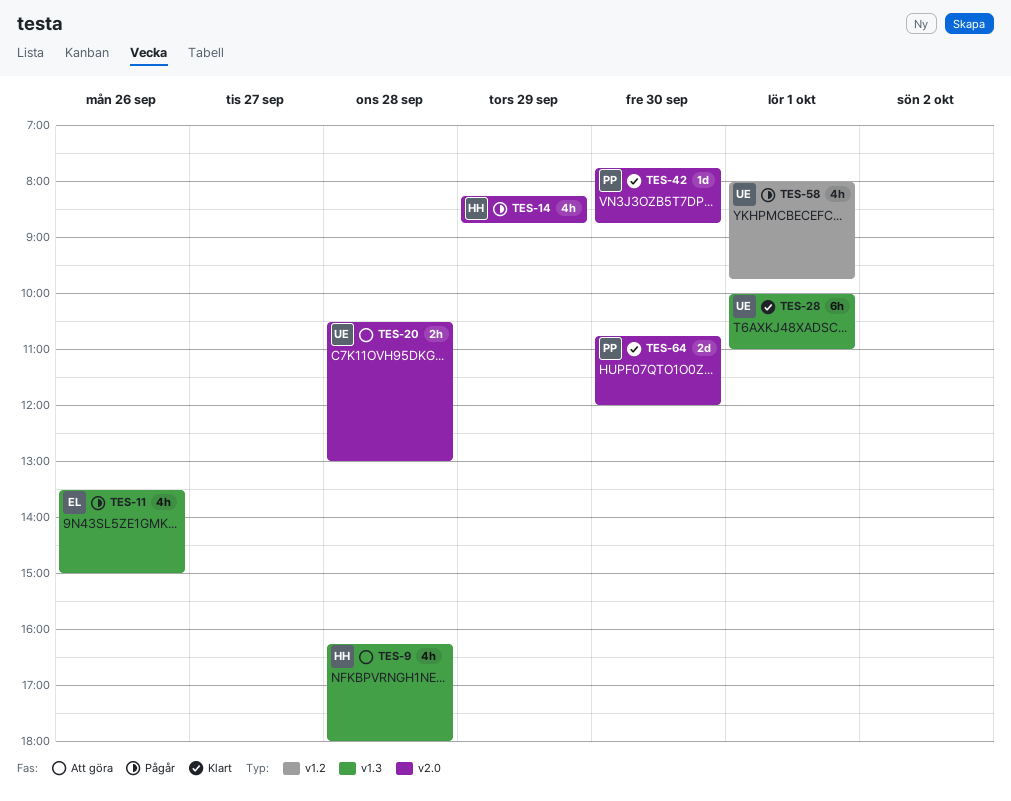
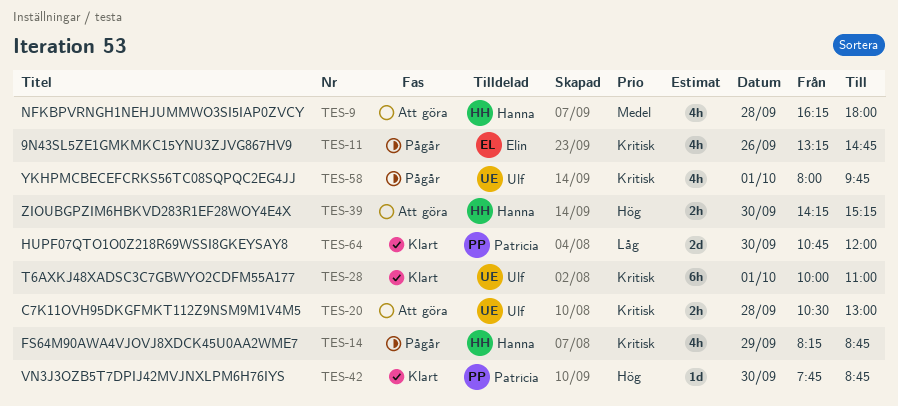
TES-11, begins: 13:30 -> 13:15
TES-11, ends: 15:00 -> 14:45
TES-39: none -> present

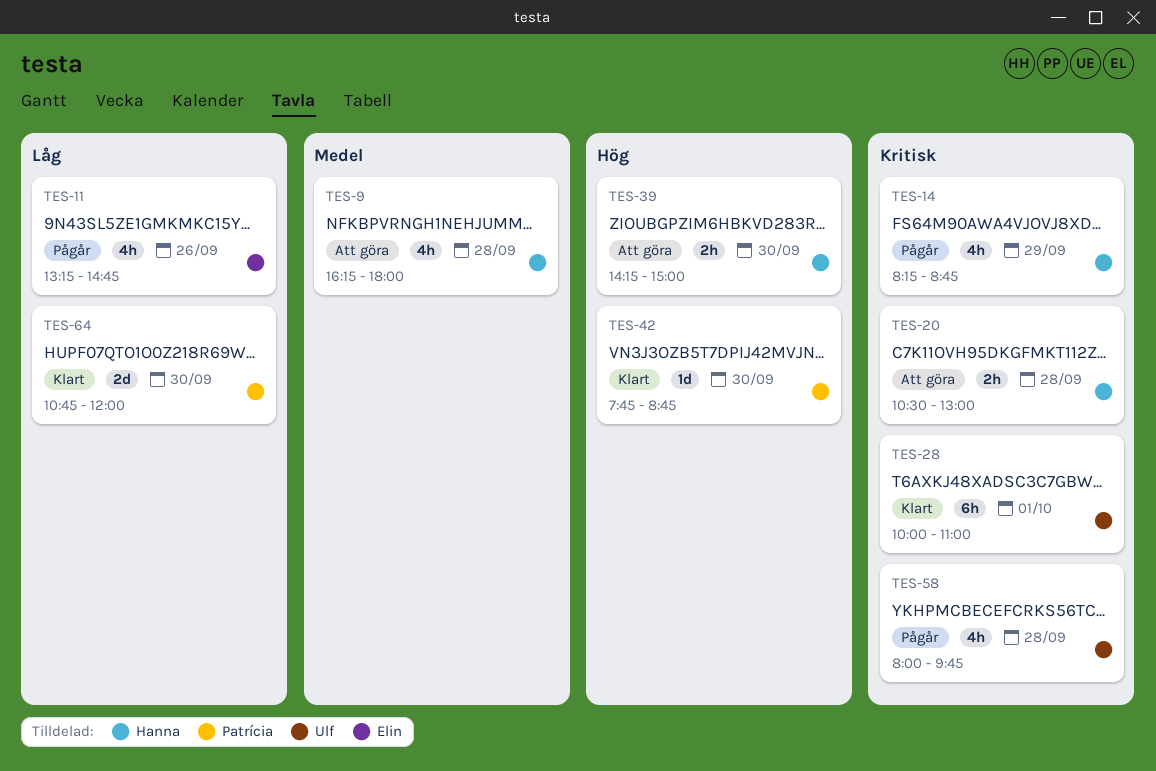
TES-11, priority: Kritisk -> Låg
TES-20, owner: Ulf -> Hanna
TES-39, ends: 15:15 -> 15:00
TES-58, day: Oct 1 -> Sep 28

